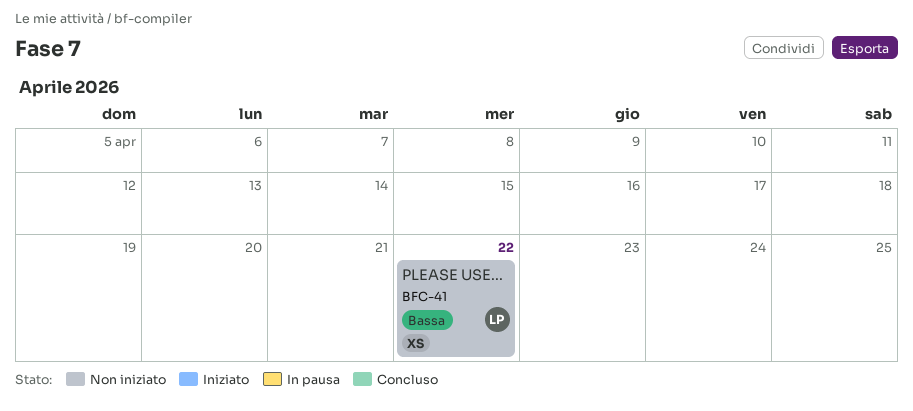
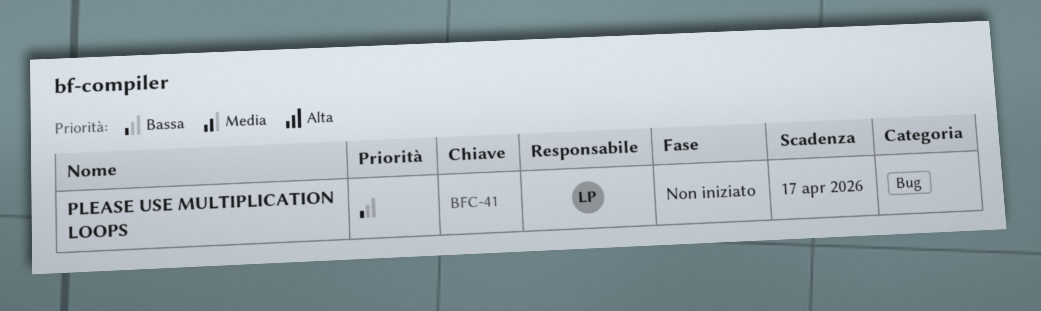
BFC-41, due: Apr 22 -> Apr 17

